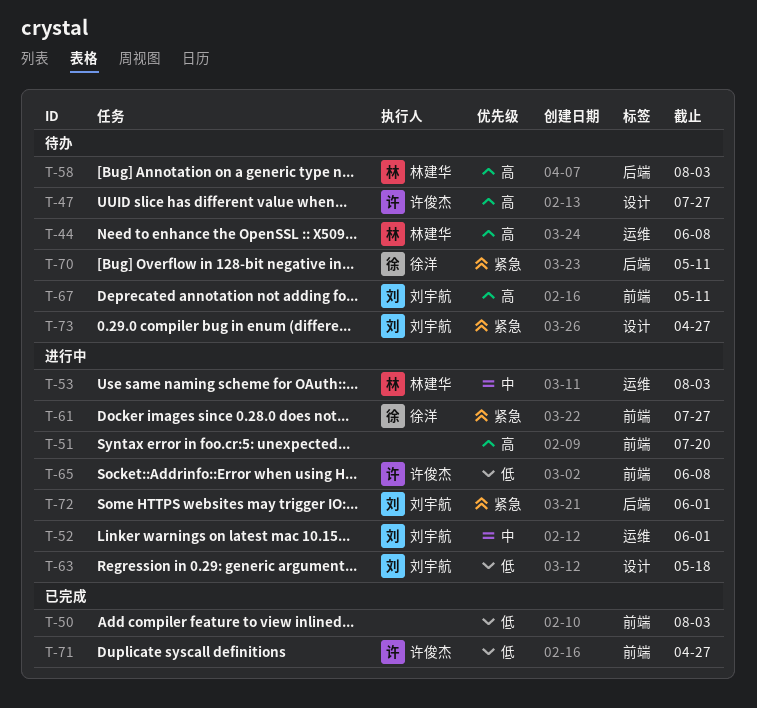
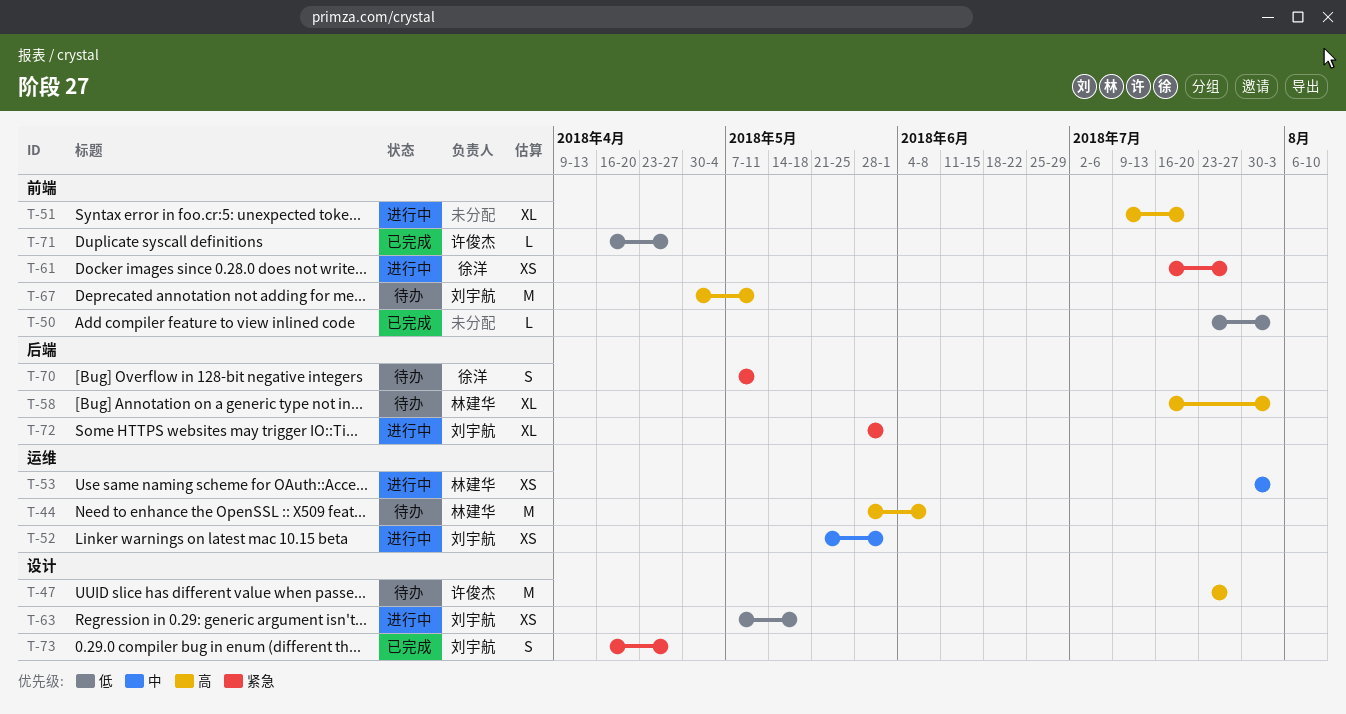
T-65: present -> none
T-73, status: 待办 -> 已完成

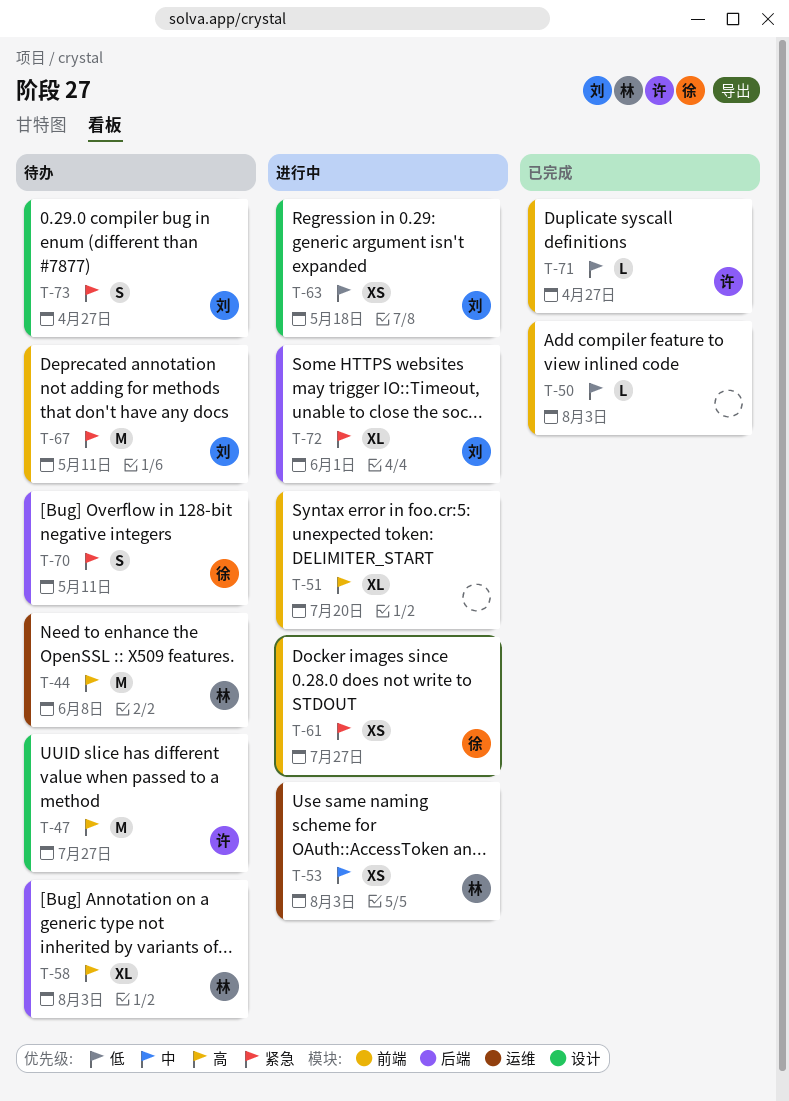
T-52: present -> none
T-67, priority: 高 -> 紧急
T-73, status: 已完成 -> 待办

